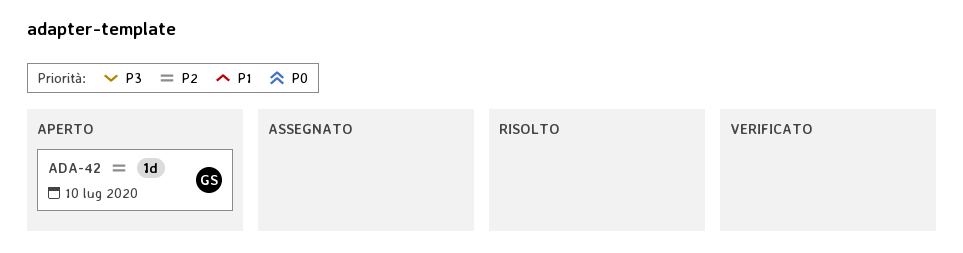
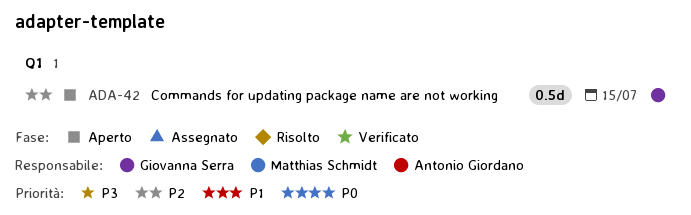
ADA-42, estimate: 1d -> 0.5d
ADA-42, due: Jul 10 -> Jul 15

